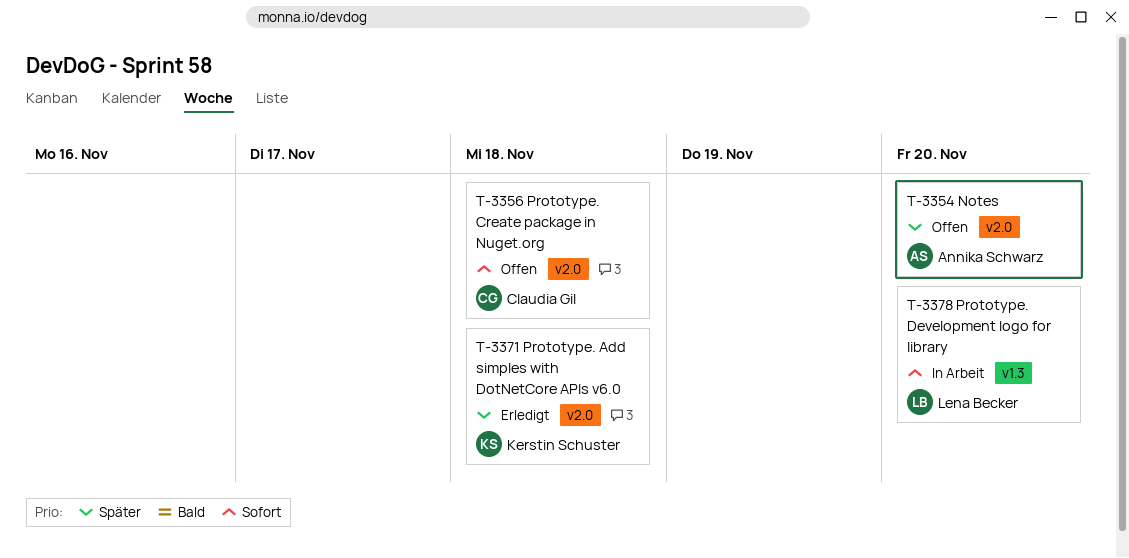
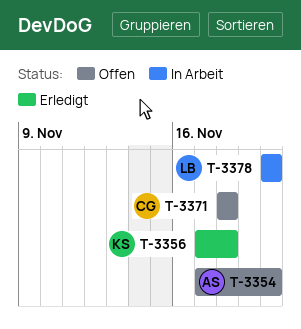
T-3356, status: Offen -> Erledigt
T-3356, owner: Claudia Gil -> Kerstin Schuster
T-3371, status: Erledigt -> Offen
T-3371, owner: Kerstin Schuster -> Claudia Gil

